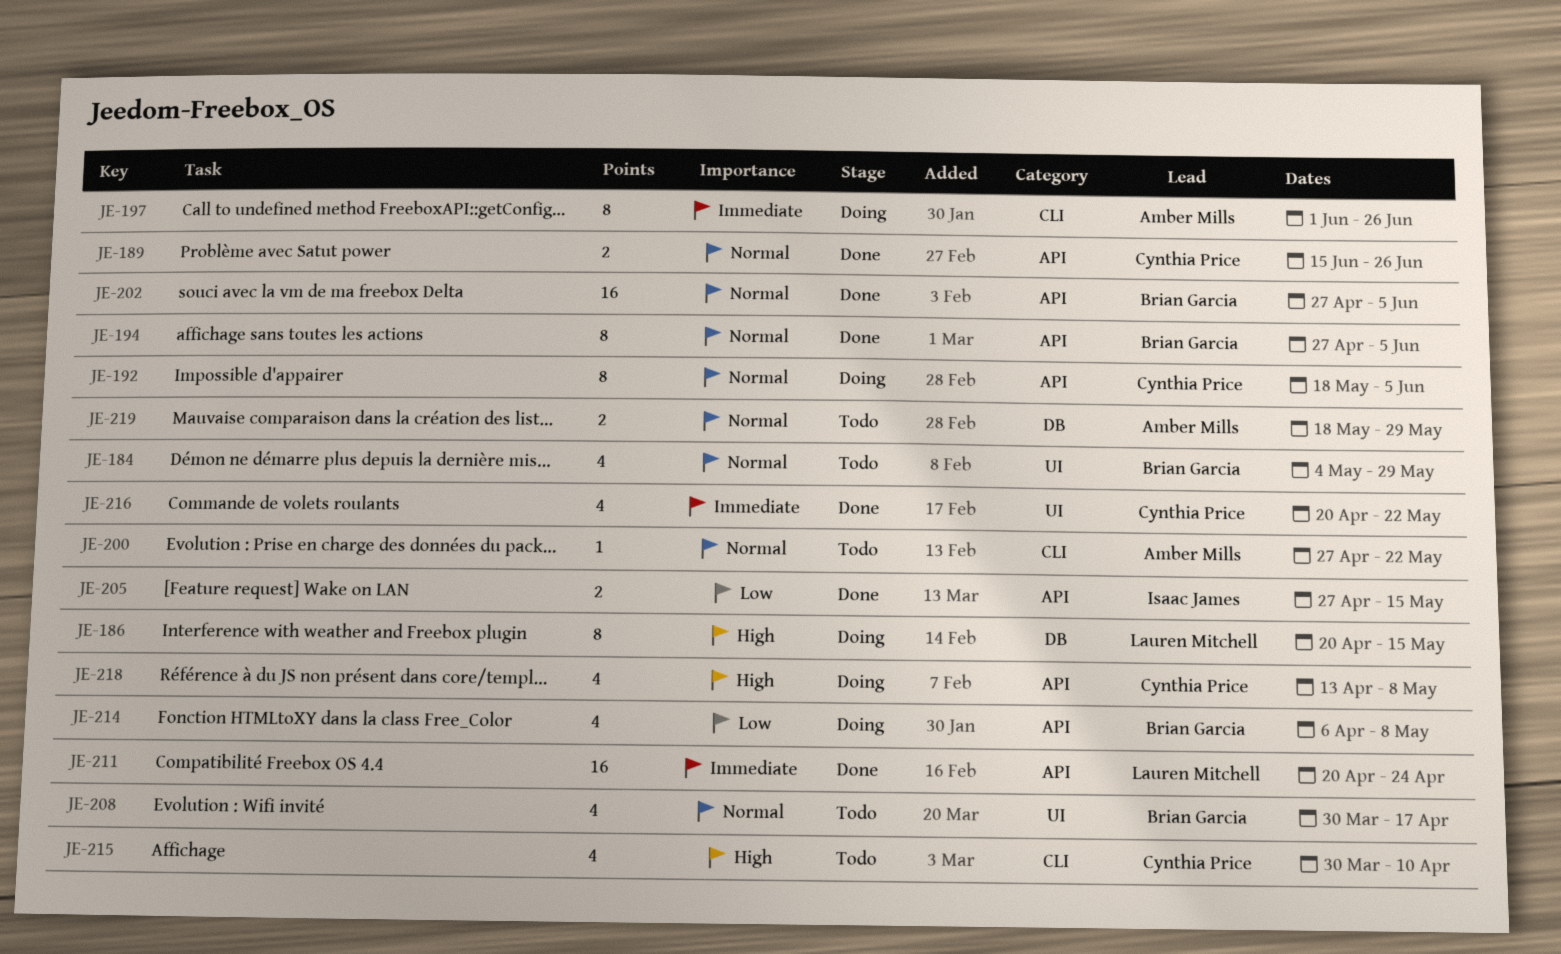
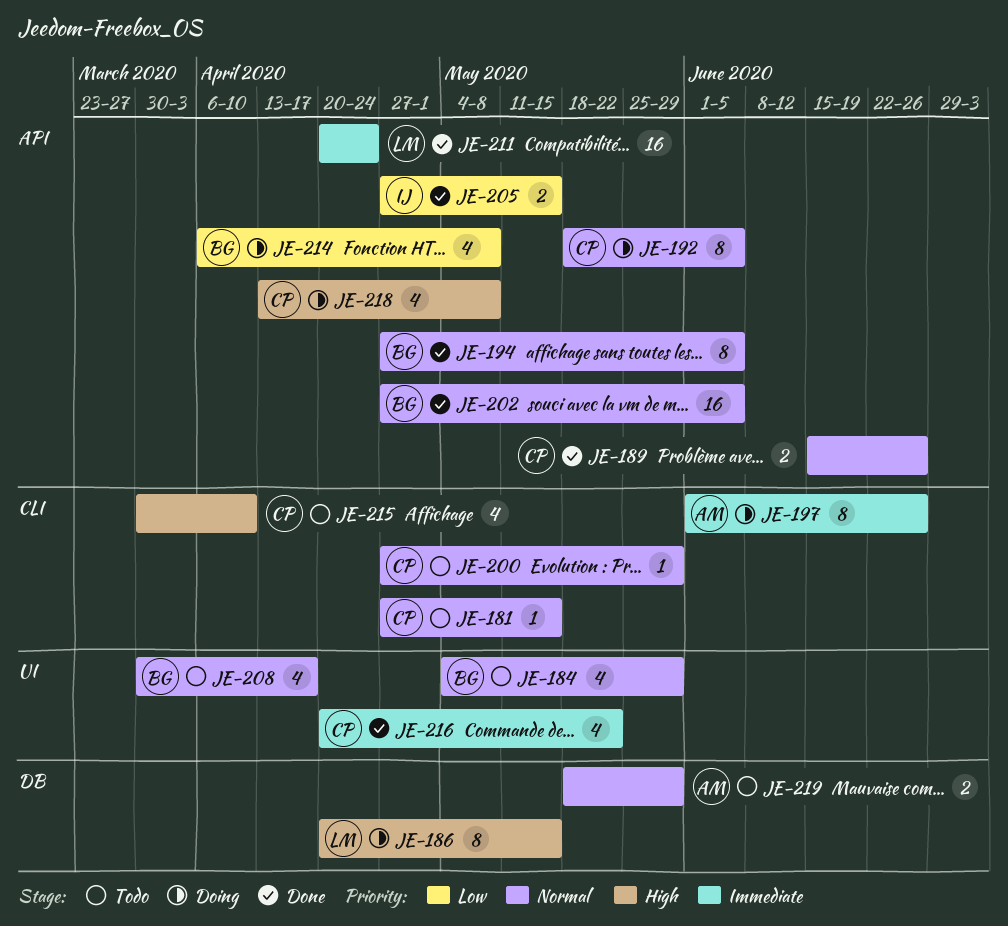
JE-181: none -> present
JE-200, owner: Amber Mills -> Cynthia Price
JE-200, due: May 22 -> May 29

